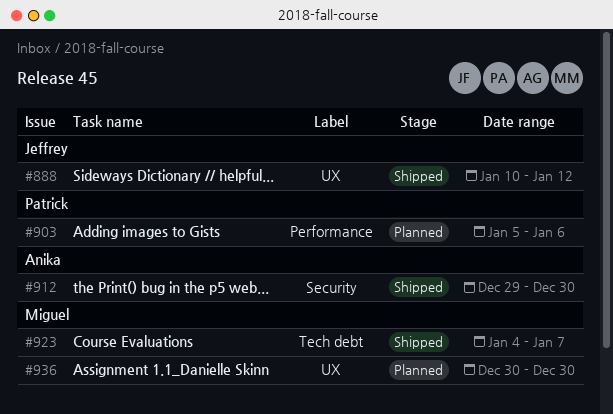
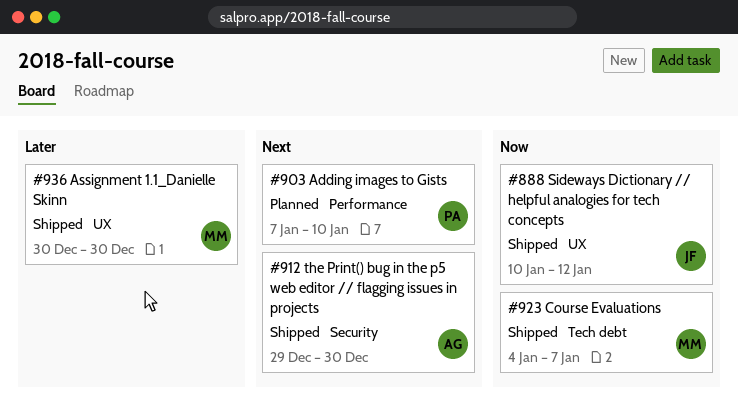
#903, start: Jan 5 -> Jan 7
#903, due: Jan 6 -> Jan 10
#936, status: Planned -> Shipped

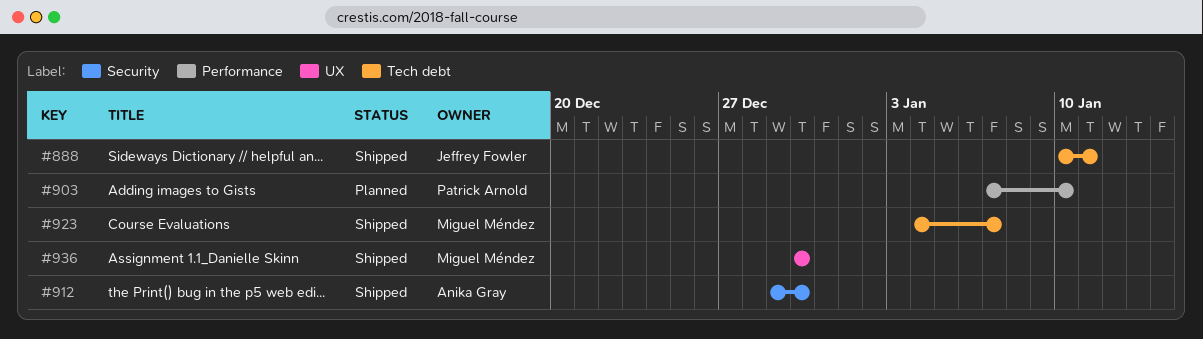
#888, label: UX -> Tech debt
#888, due: Jan 12 -> Jan 11

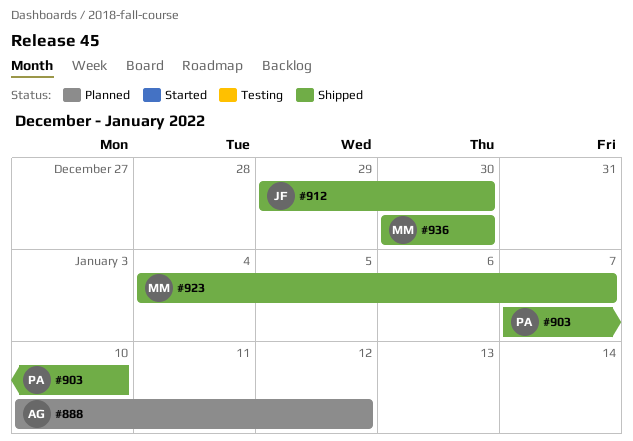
#888, status: Shipped -> Planned
#888, owner: Jeffrey Fowler -> Anika Gray
#888, due: Jan 11 -> Jan 12
#903, status: Planned -> Shipped
#912, owner: Anika Gray -> Jeffrey Fowler

